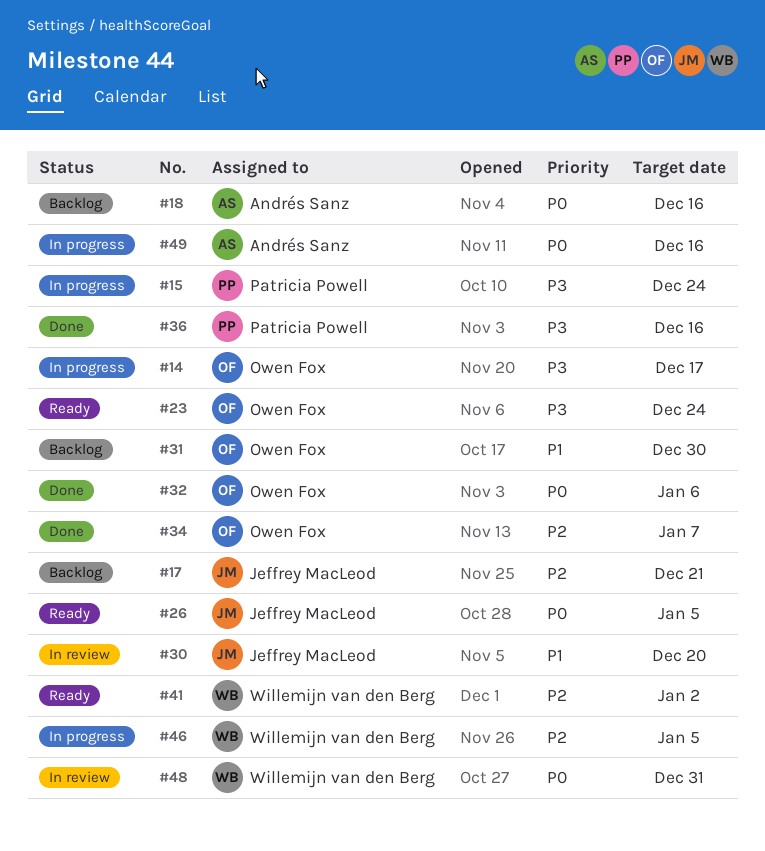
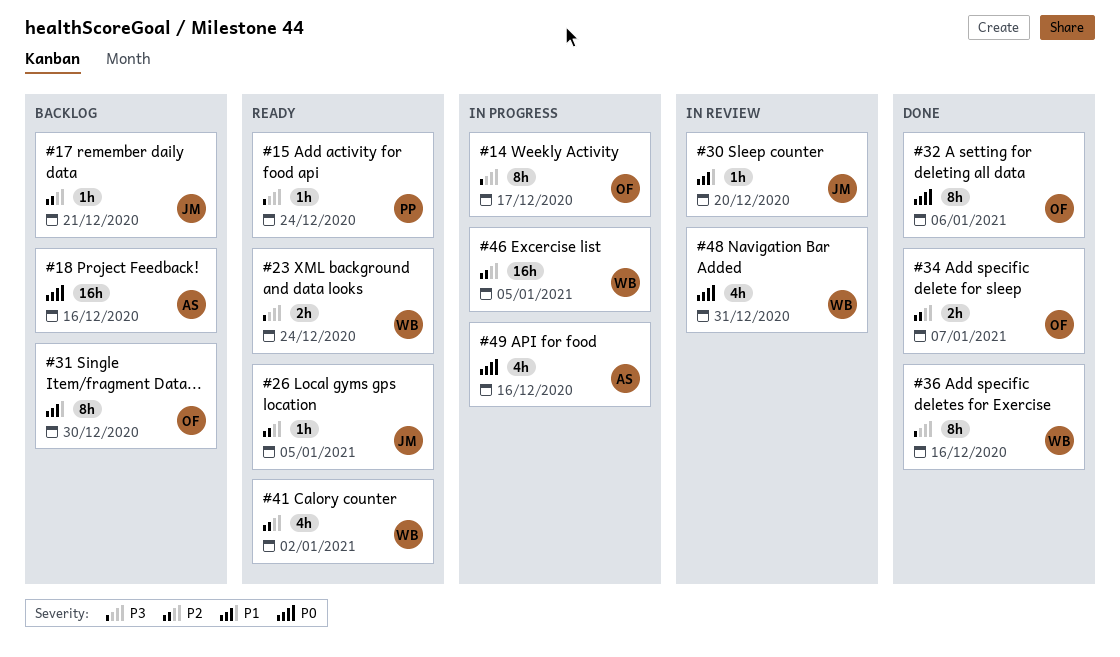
#15, status: In progress -> Ready
#23, owner: Owen Fox -> Willemijn van den Berg
#26, priority: P0 -> P2
#36, owner: Patricia Powell -> Willemijn van den Berg

